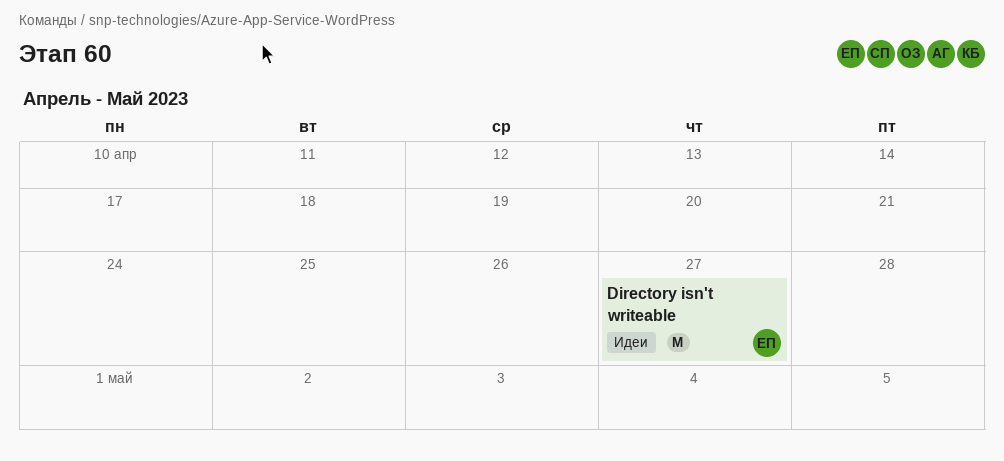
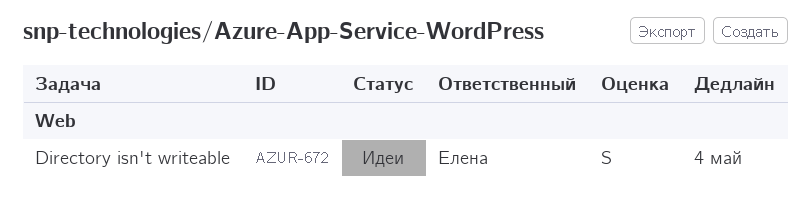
Directory isn't writeable, estimate: M -> S
Directory isn't writeable, due: Apr 27 -> May 4

